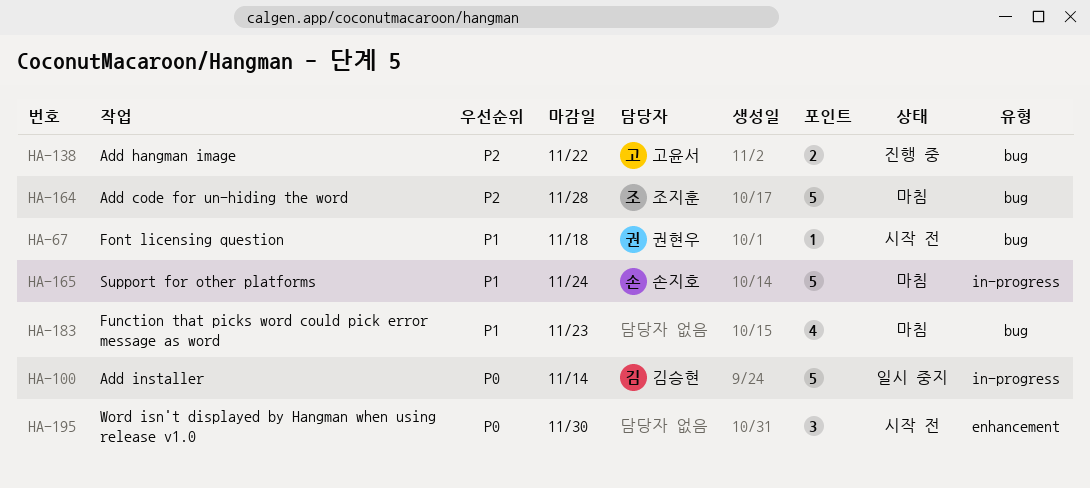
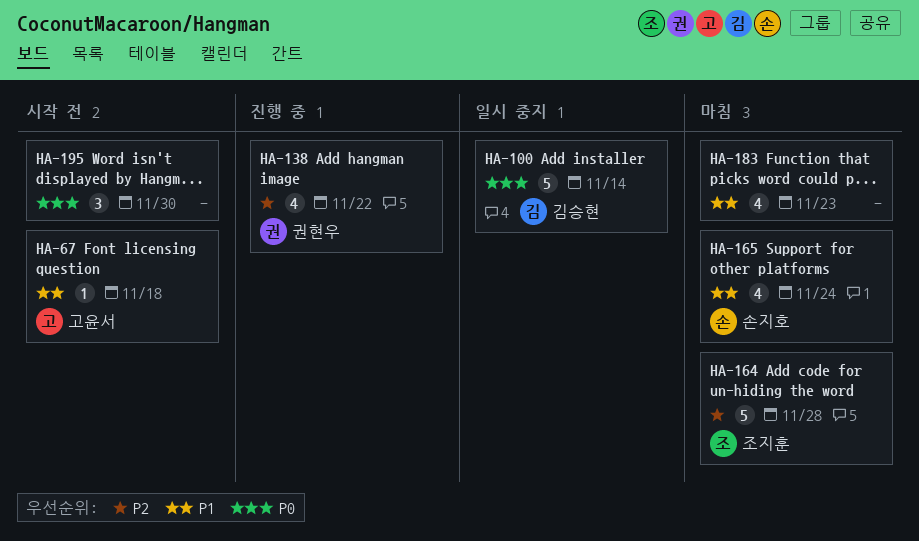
HA-67, owner: 권현우 -> 고윤서
HA-138, owner: 고윤서 -> 권현우
HA-138, estimate: 2 -> 4
HA-165, estimate: 5 -> 4

